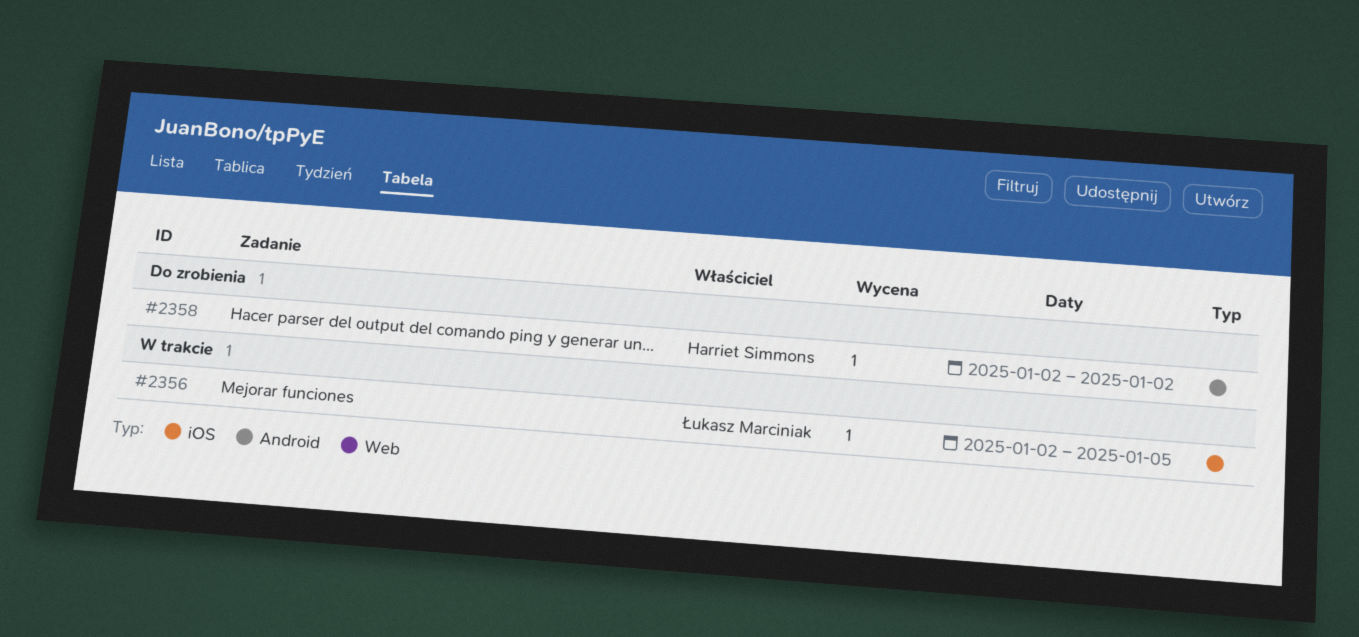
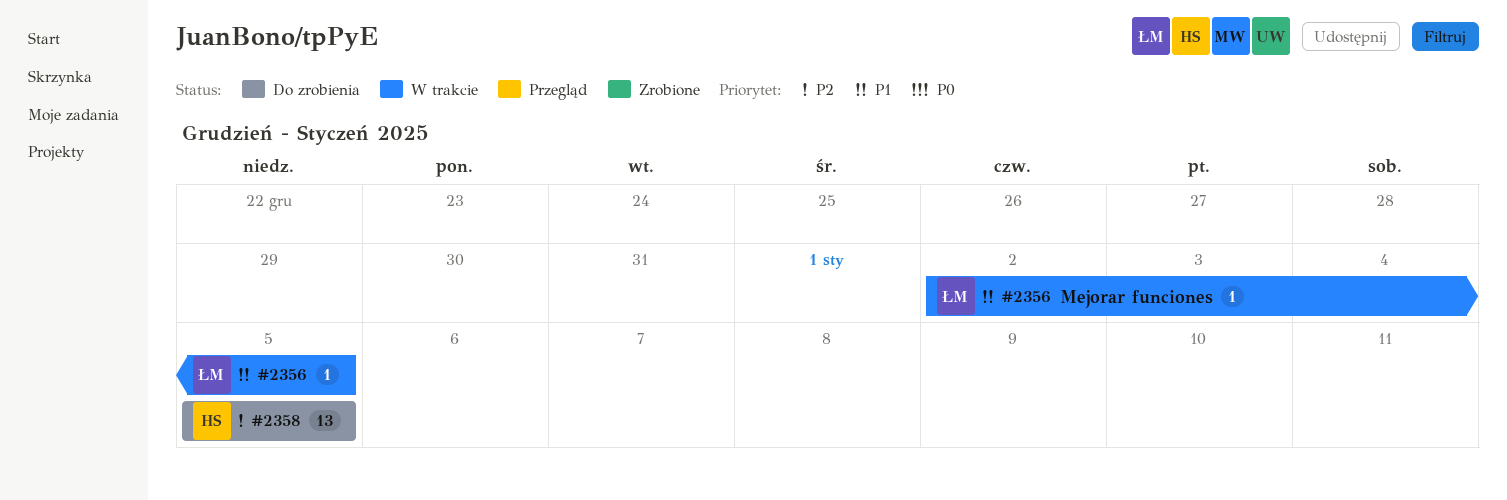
#2358, estimate: 1 -> 13
#2358, start: Jan 2 -> Jan 5
#2358, due: Jan 2 -> Jan 5

